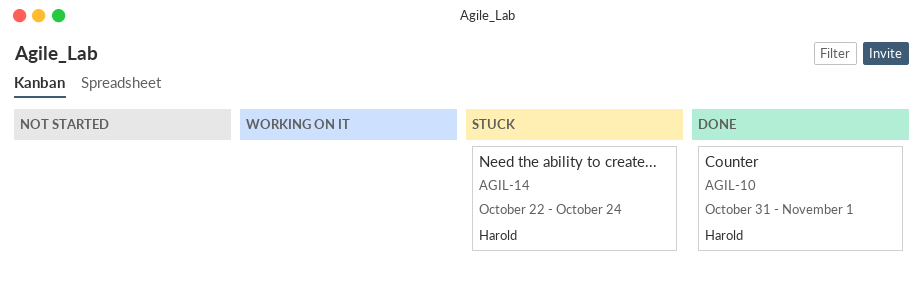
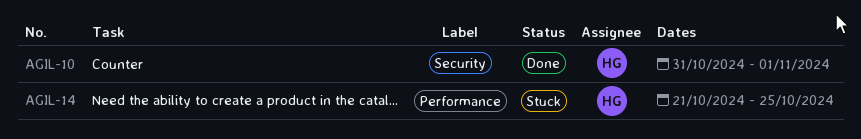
AGIL-14, start: Oct 22 -> Oct 21
AGIL-14, due: Oct 24 -> Oct 25

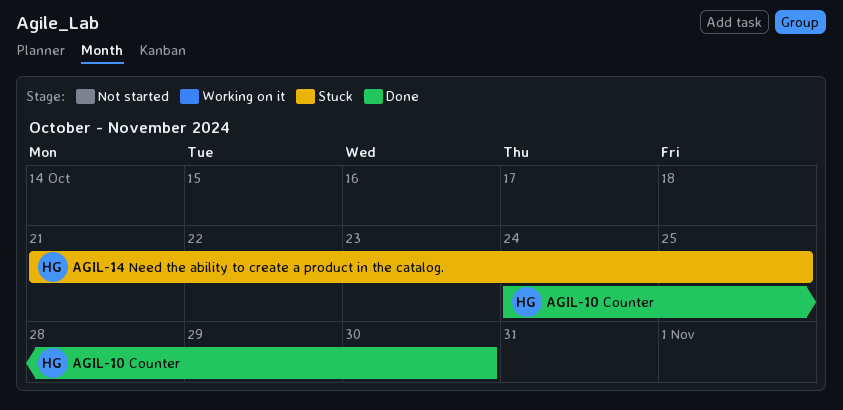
AGIL-10, start: Oct 31 -> Oct 24
AGIL-10, due: Nov 1 -> Oct 30

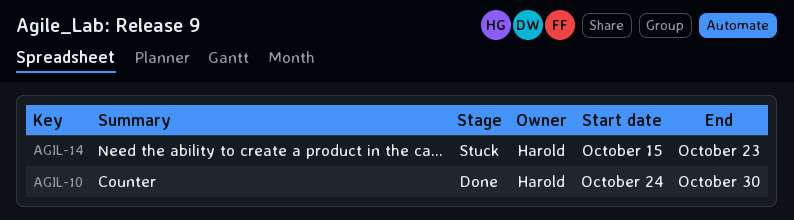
AGIL-14, start: Oct 21 -> Oct 15
AGIL-14, due: Oct 25 -> Oct 23

